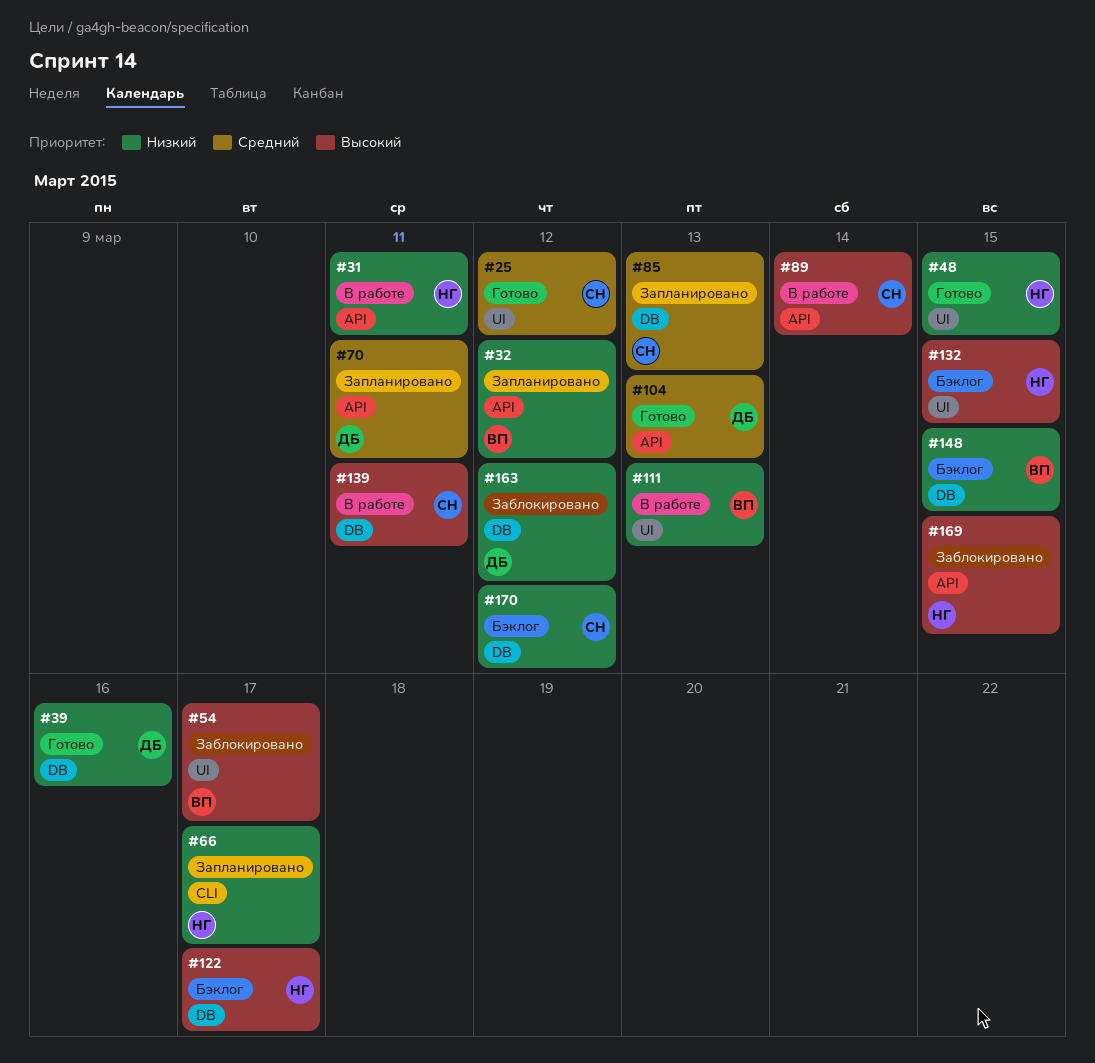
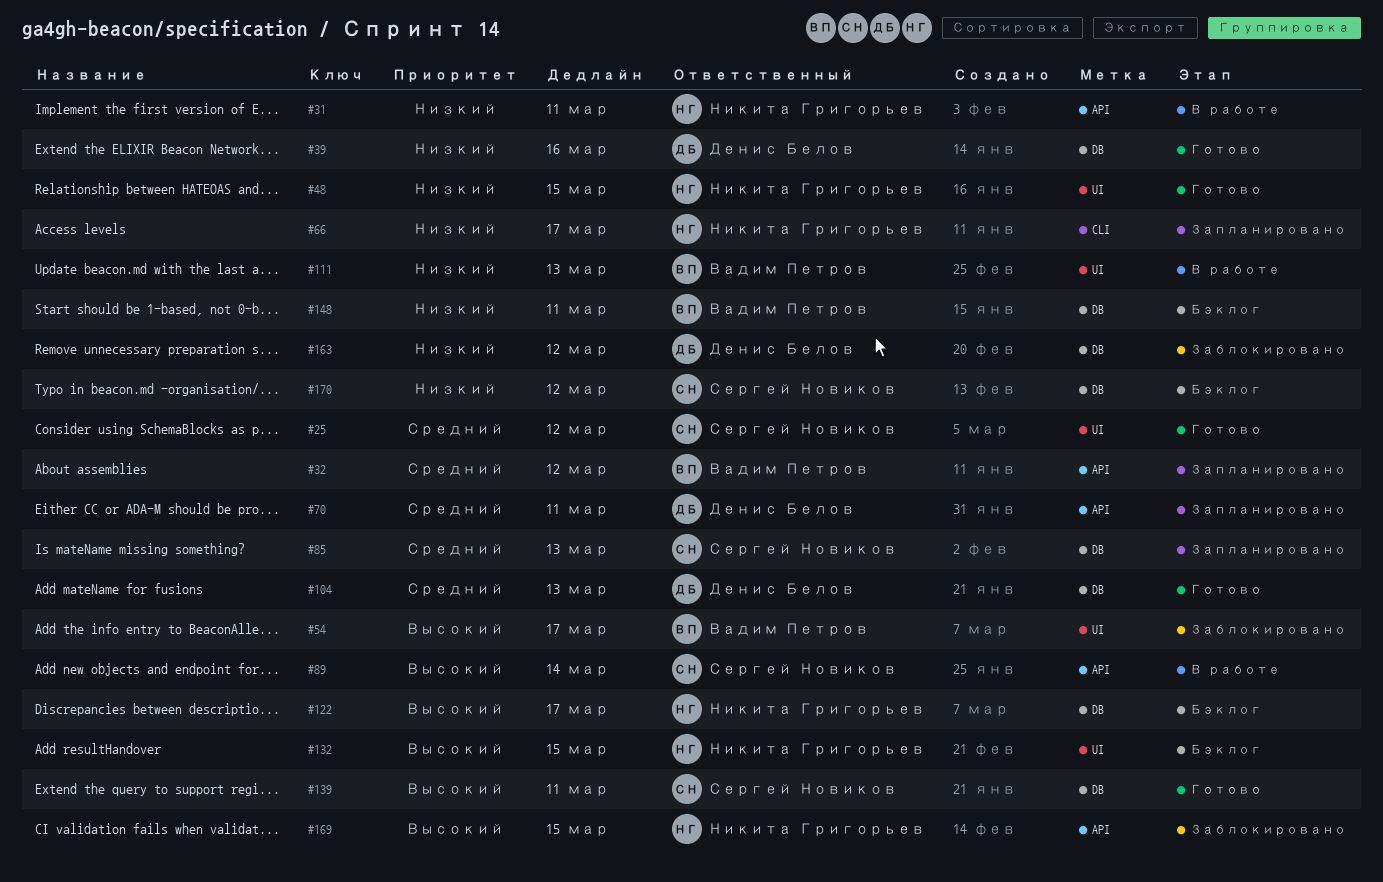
#32, priority: Низкий -> Средний
#104, label: API -> DB
#139, status: В работе -> Готово
#148, due: Mar 15 -> Mar 11

